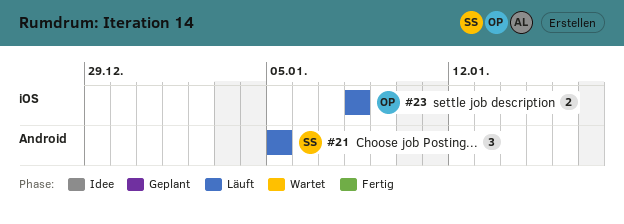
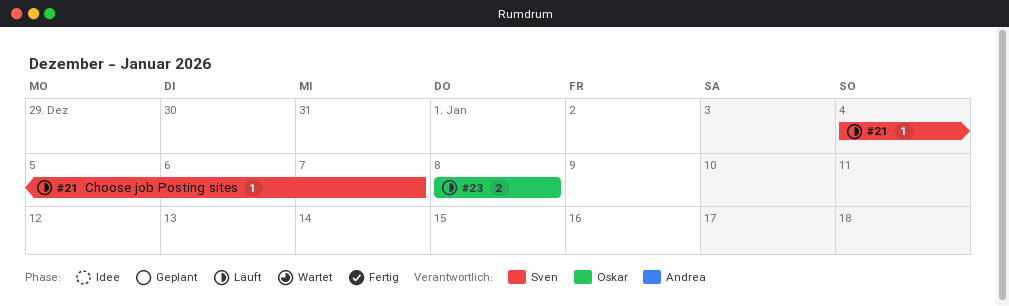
#21, estimate: 3 -> 1
#21, start: Jan 5 -> Jan 4
#21, due: Jan 5 -> Jan 7

